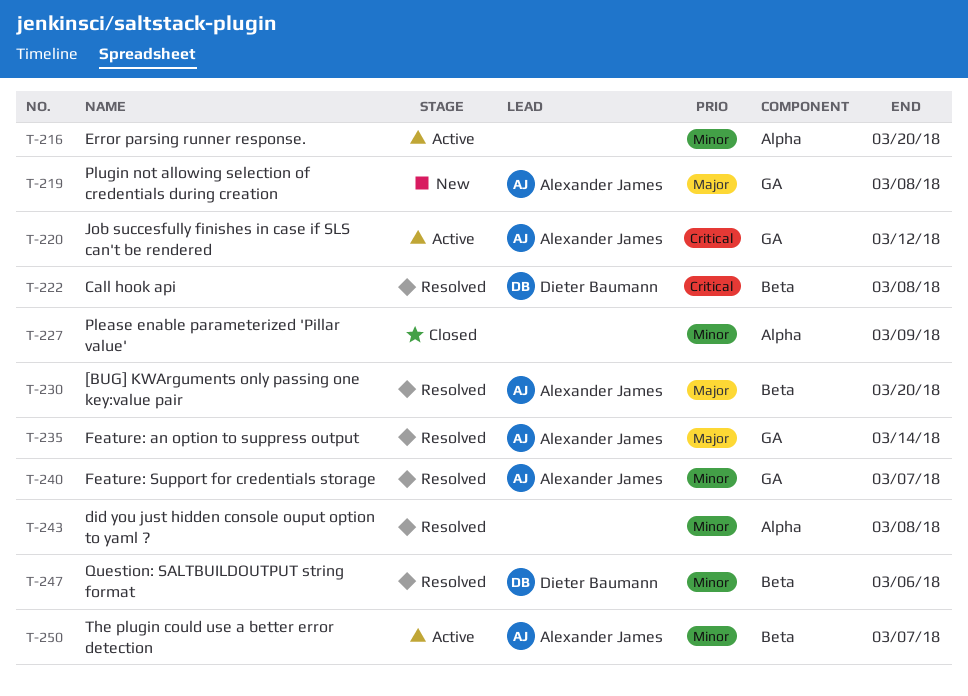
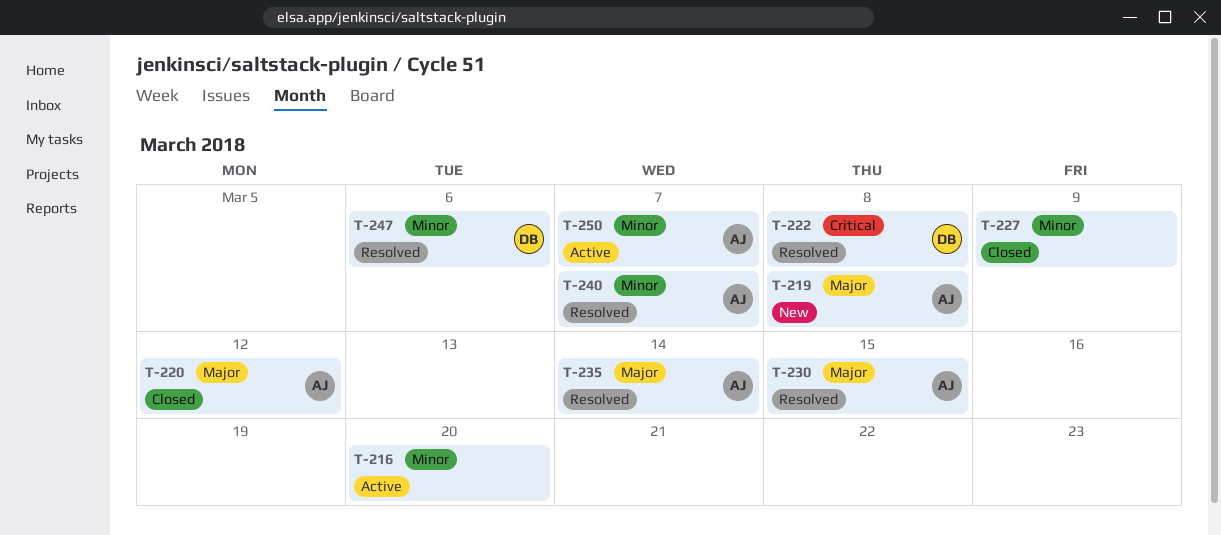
T-220, status: Active -> Closed
T-220, priority: Critical -> Major
T-230, due: Mar 20 -> Mar 15
T-243: present -> none

